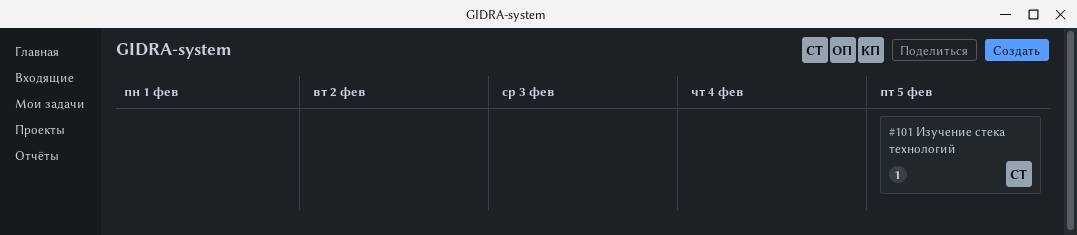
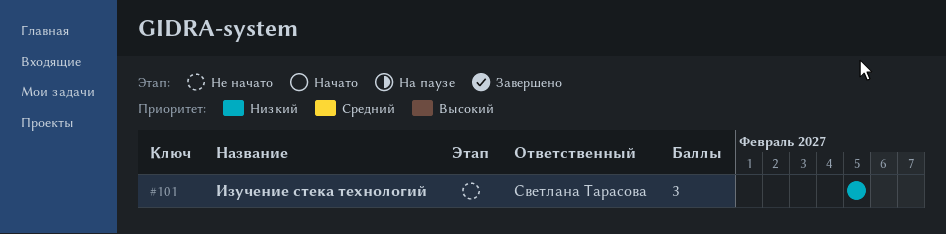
#101, estimate: 1 -> 3

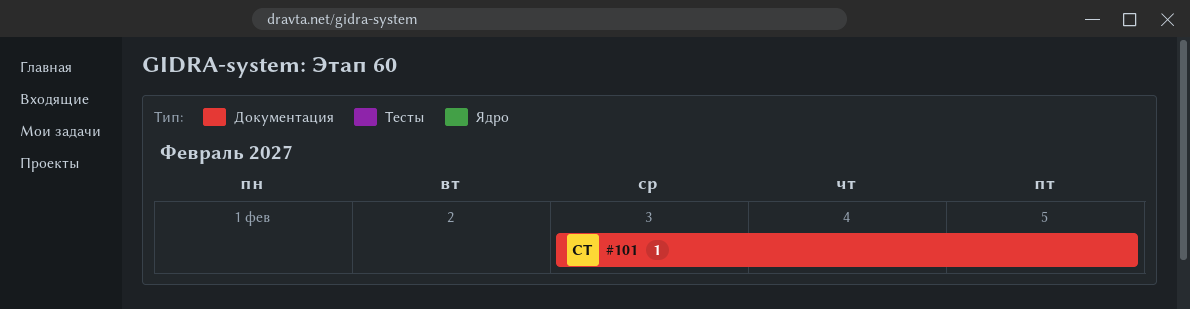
#101, estimate: 3 -> 1
#101, start: Feb 5 -> Feb 3

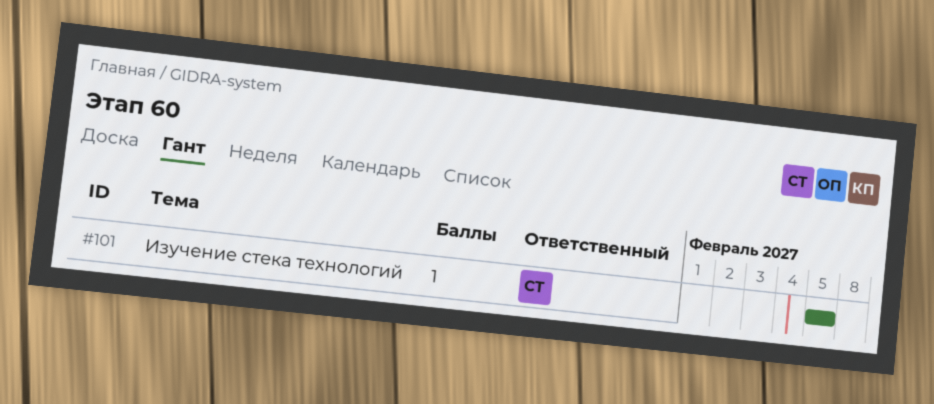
#101, start: Feb 3 -> Feb 5

